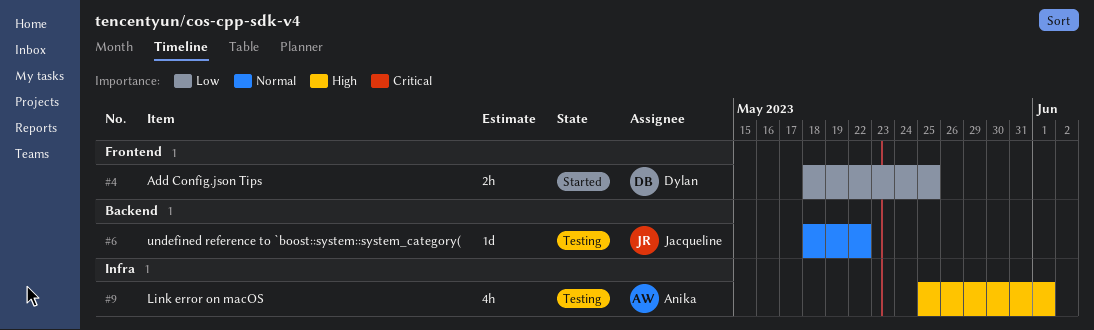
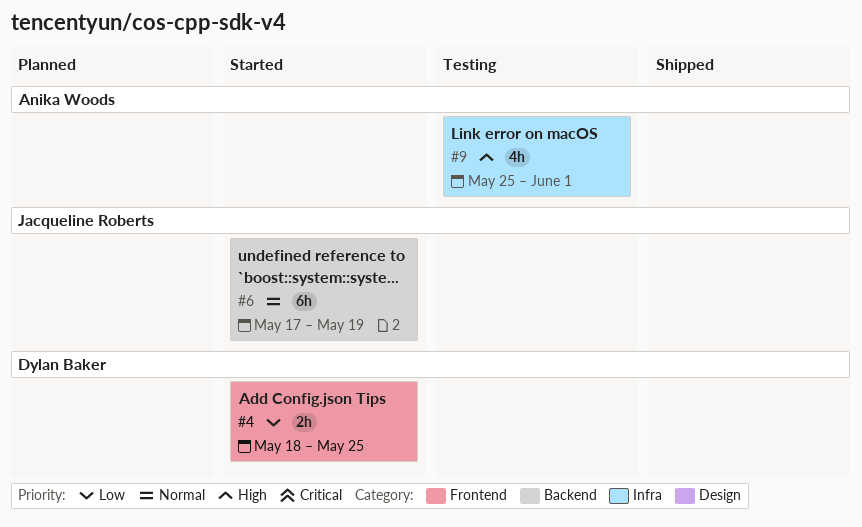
#6, status: Testing -> Started
#6, estimate: 1d -> 6h
#6, start: May 18 -> May 17
#6, due: May 22 -> May 19

